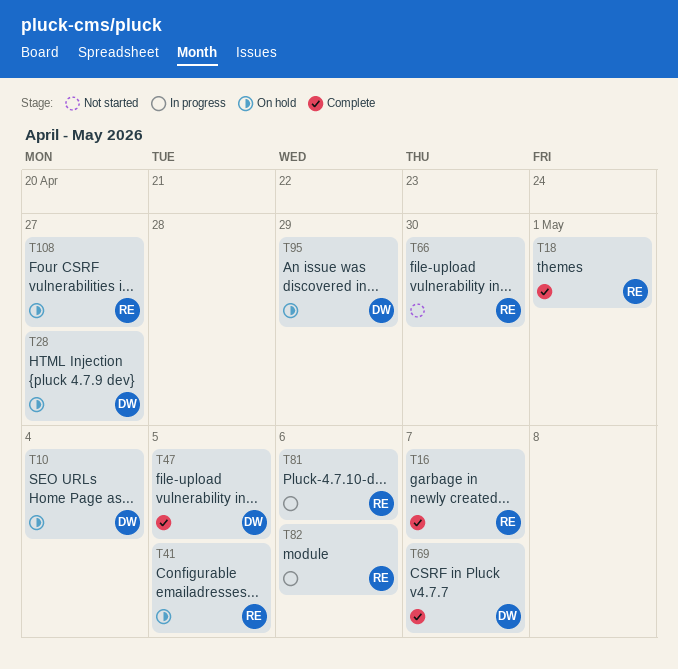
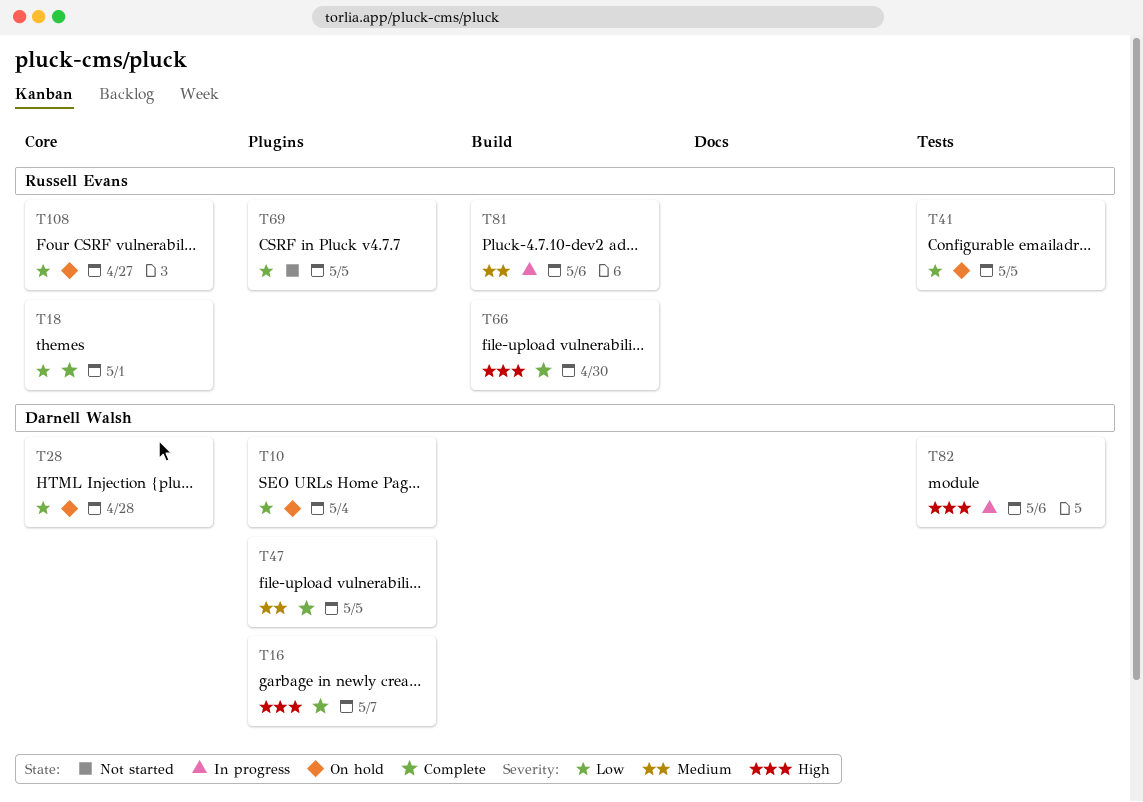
T16, owner: Russell Evans -> Darnell Walsh
T28, due: Apr 27 -> Apr 28
T66, status: Not started -> Complete
T69, status: Complete -> Not started
T69, owner: Darnell Walsh -> Russell Evans
T69, due: May 7 -> May 5
T82, owner: Russell Evans -> Darnell Walsh
T95: present -> none

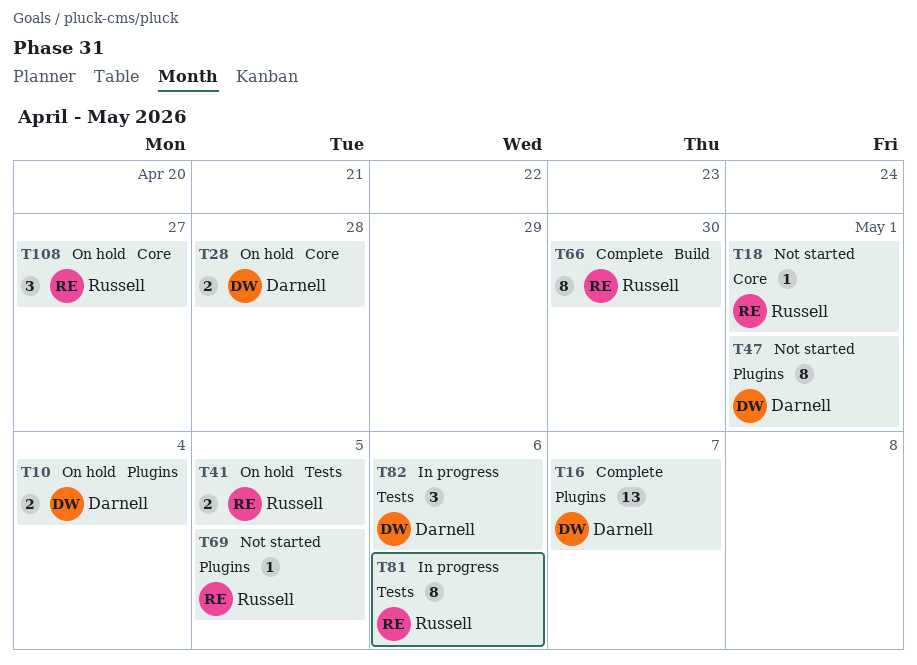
T18, status: Complete -> Not started
T47, status: Complete -> Not started
T47, due: May 5 -> May 1
T81, label: Build -> Tests

